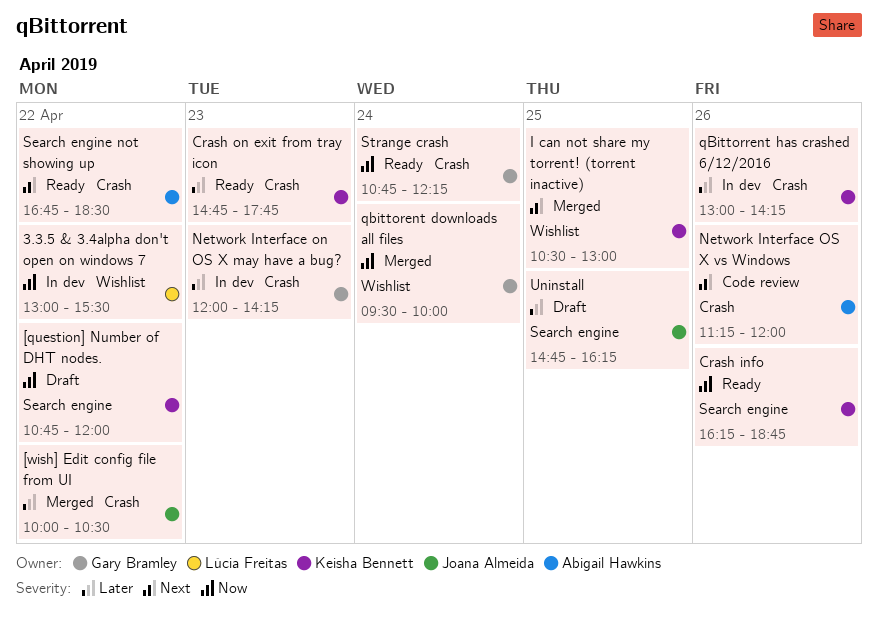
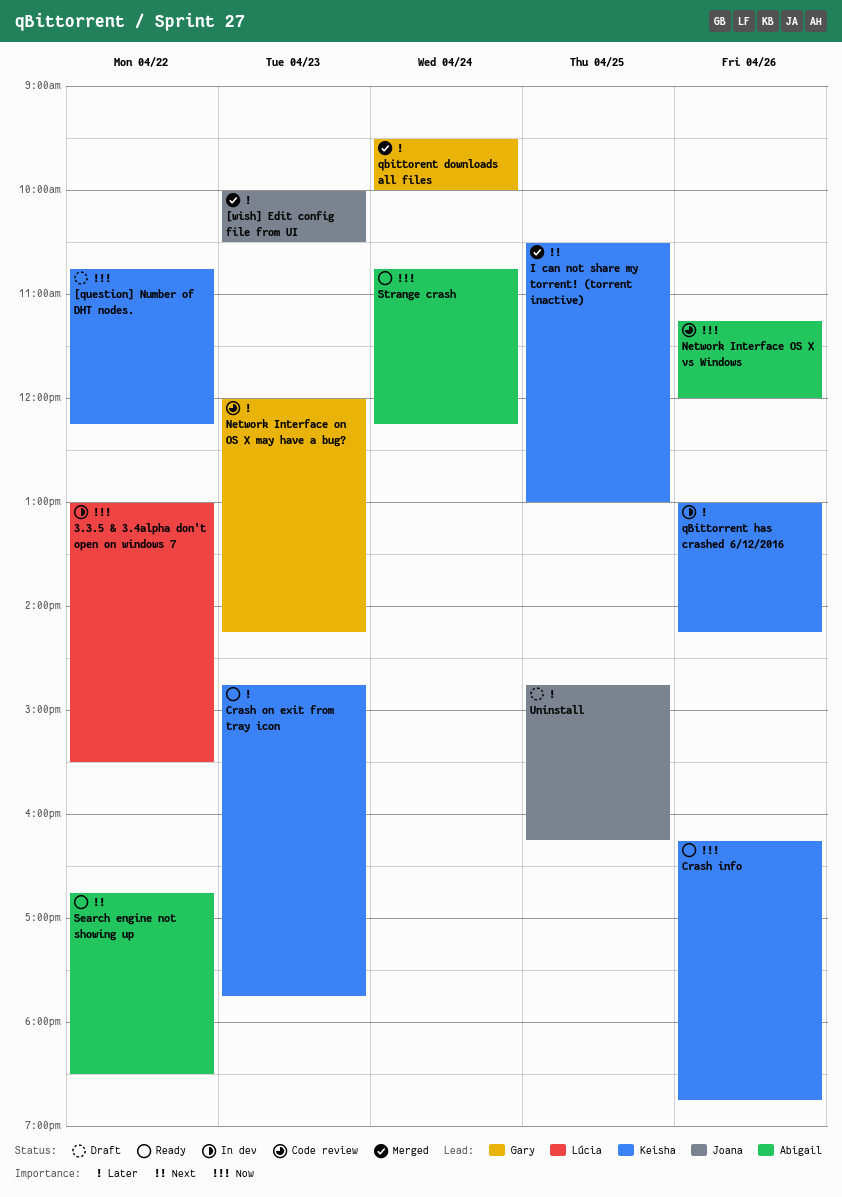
[question] Number of DHT nodes., ends: 12:00 -> 12:15
[wish] Edit config file from UI, day: Apr 22 -> Apr 23
Network Interface on OS X may have a bug?, status: In dev -> Code review
Network Interface OS X vs Windows, priority: Next -> Now
qbittorent downloads all files, priority: Now -> Later
Strange crash, owner: Gary Bramley -> Abigail Hawkins

